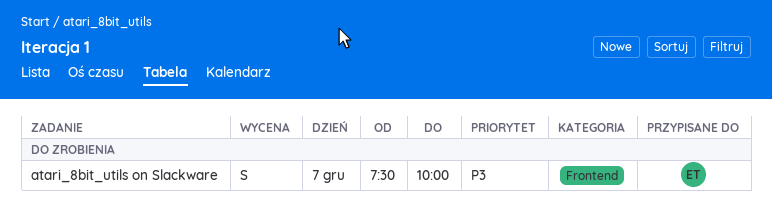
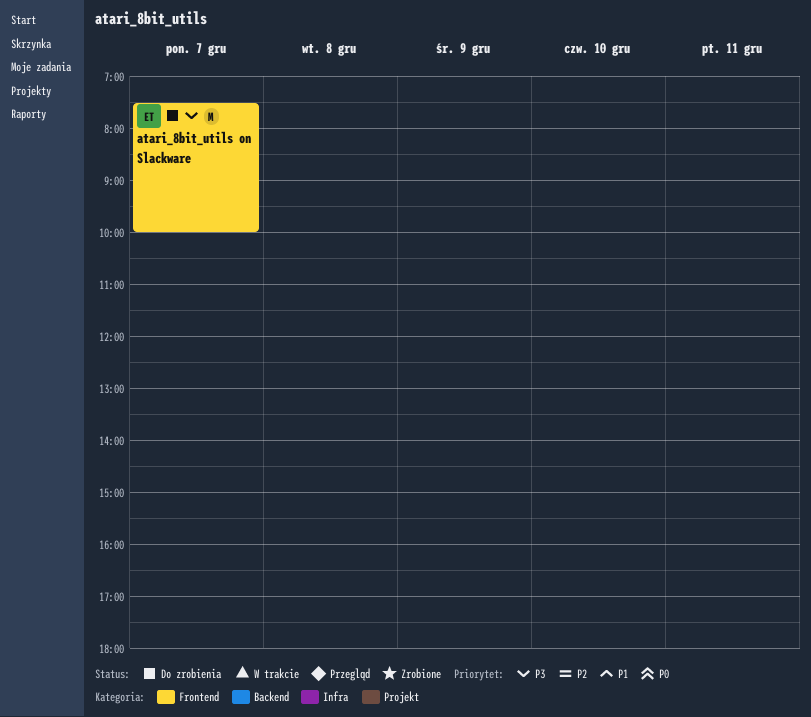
atari_8bit_utils on Slackware, estimate: S -> M

